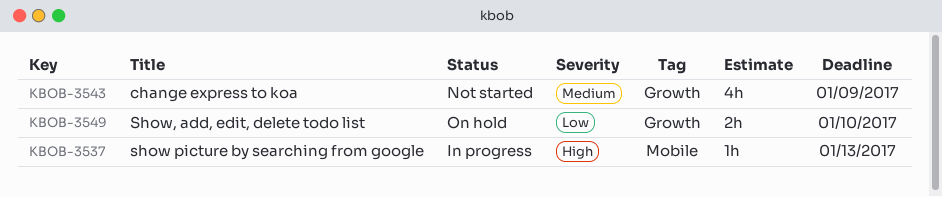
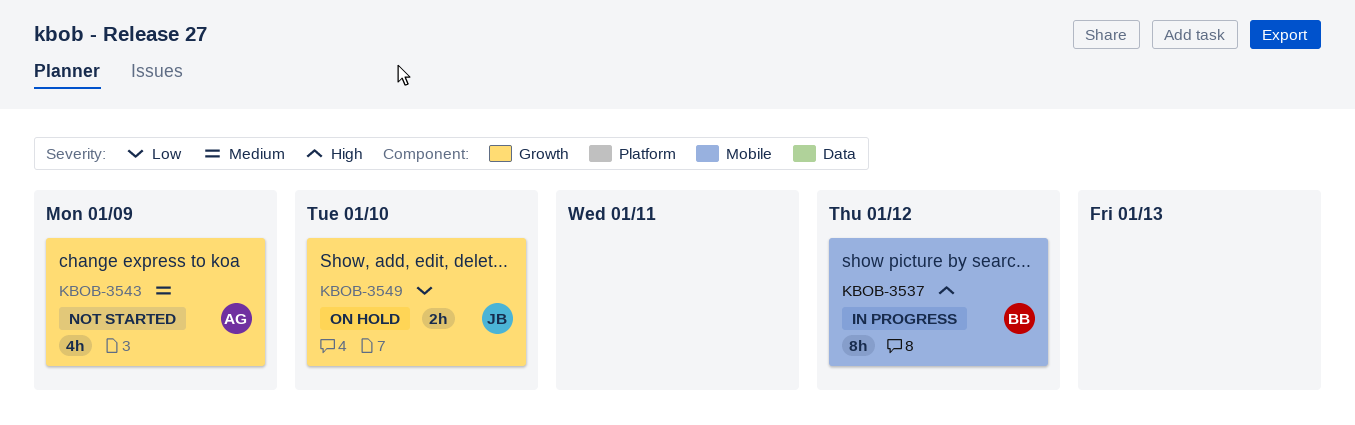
KBOB-3537, estimate: 1h -> 8h
KBOB-3537, due: Jan 13 -> Jan 12

